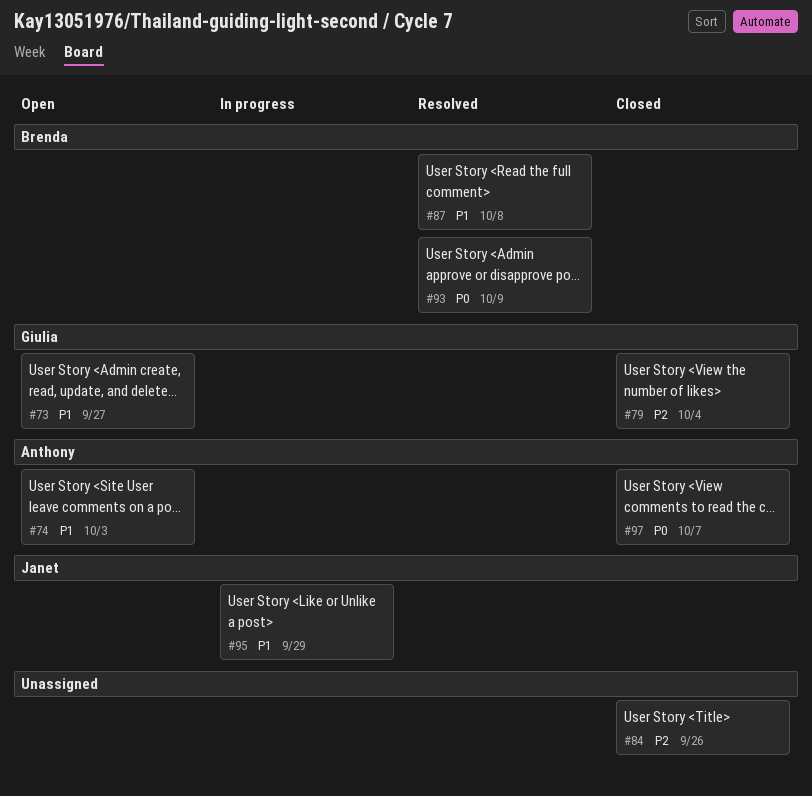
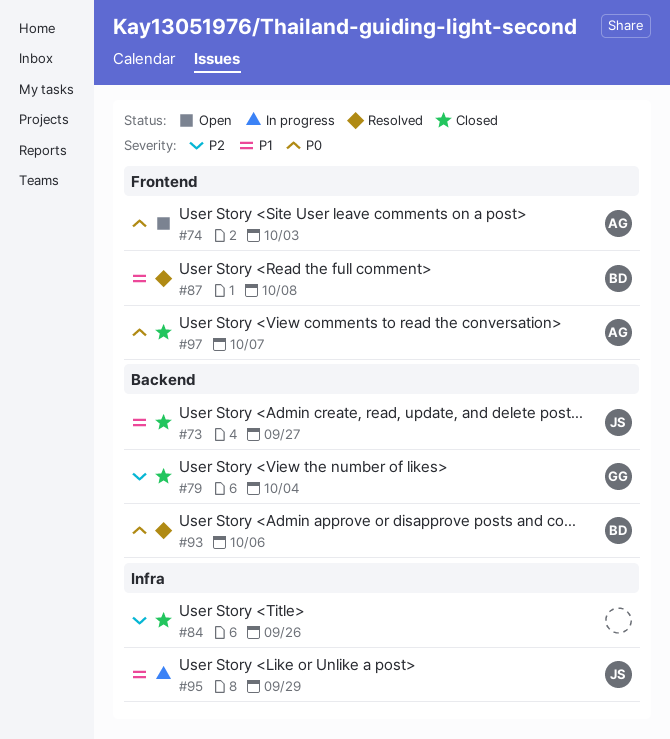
#73, status: Open -> Closed
#73, owner: Giulia -> Janet
#74, priority: P1 -> P0
#93, due: Oct 9 -> Oct 6

